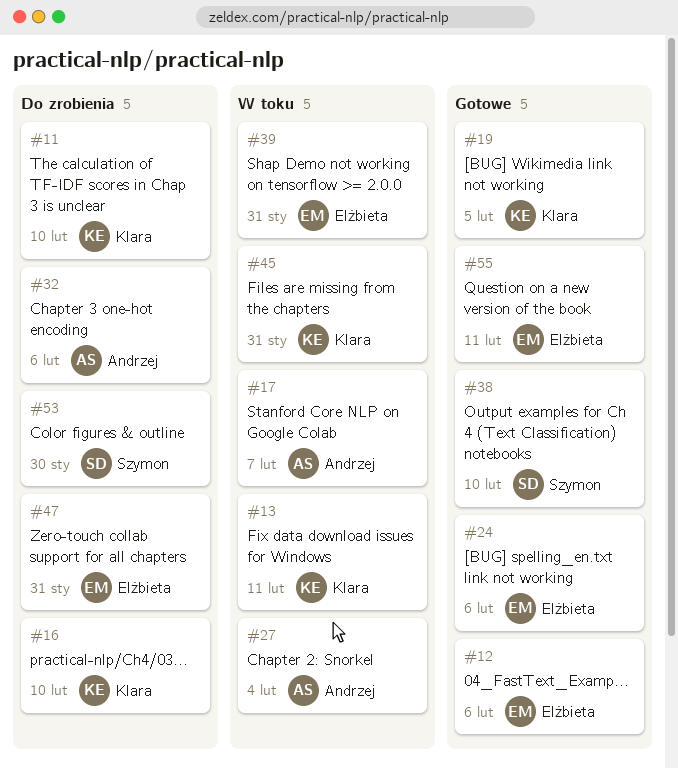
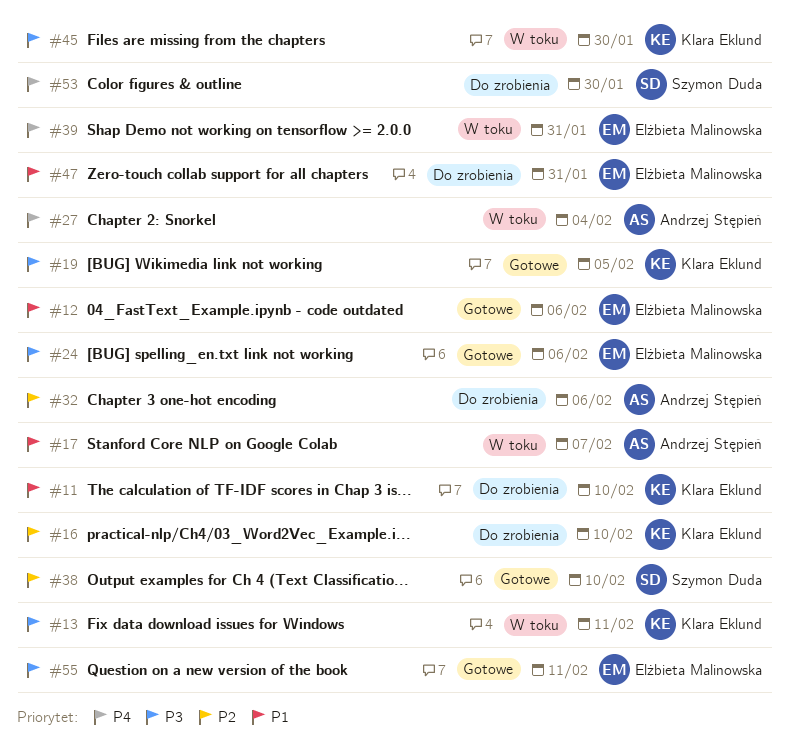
#45, due: Jan 31 -> Jan 30

